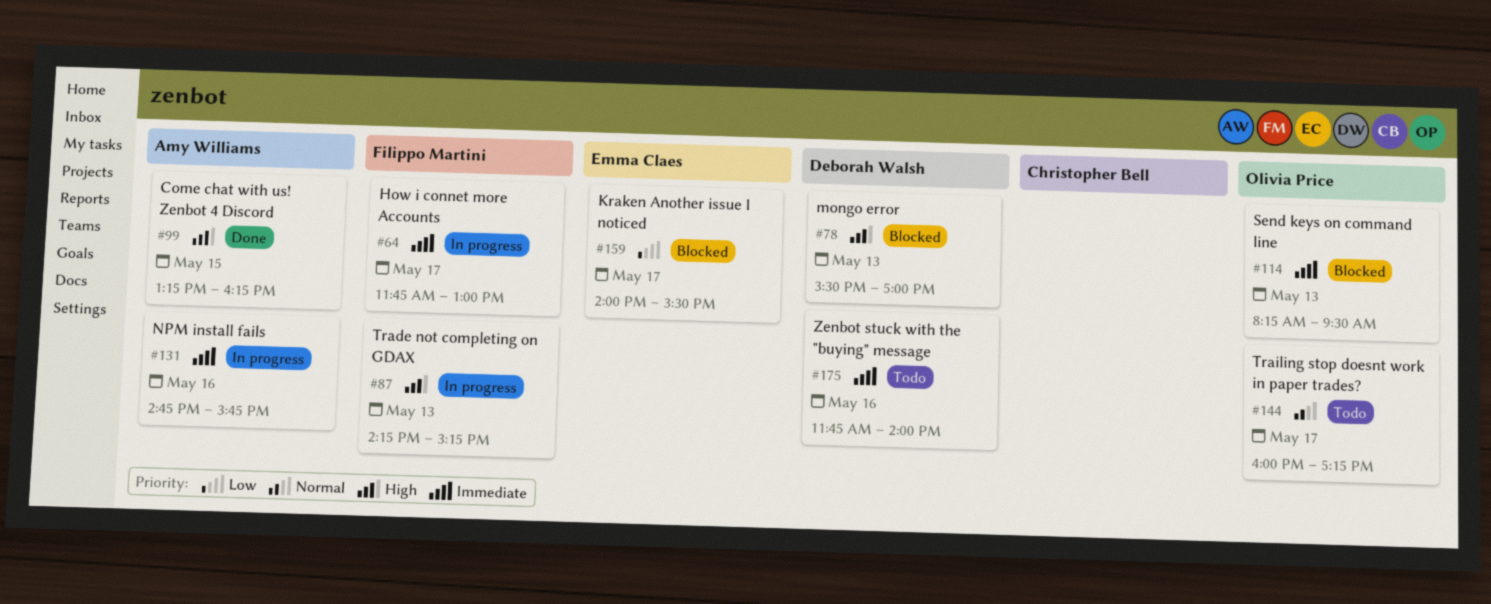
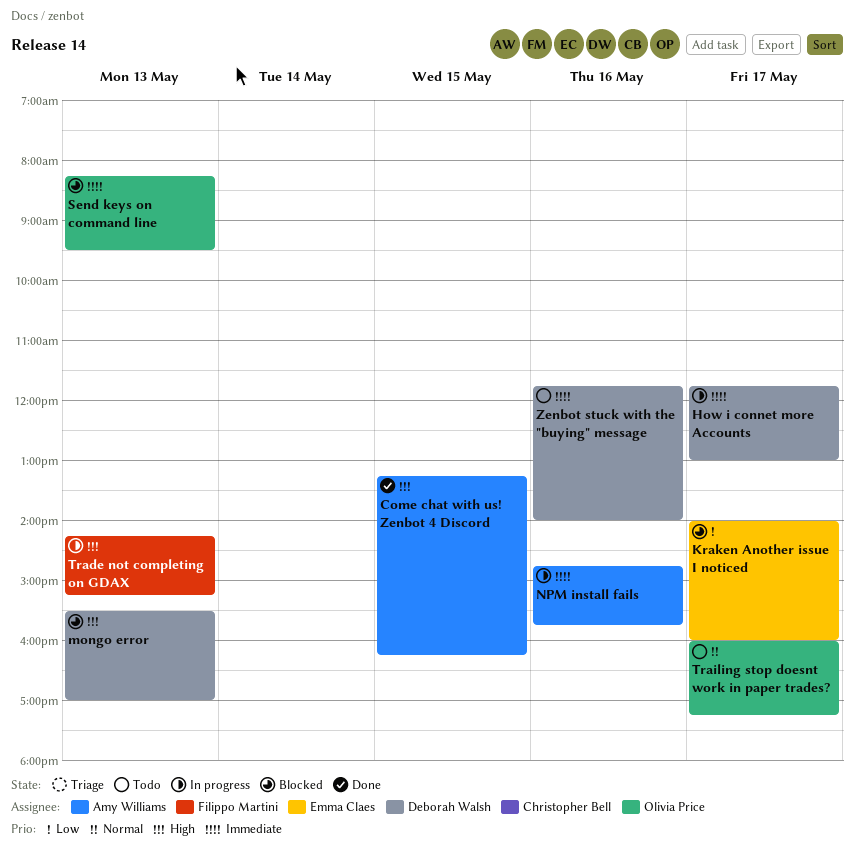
How i connet more Accounts, owner: Filippo Martini -> Deborah Walsh
Kraken Another issue I noticed, ends: 15:30 -> 16:00

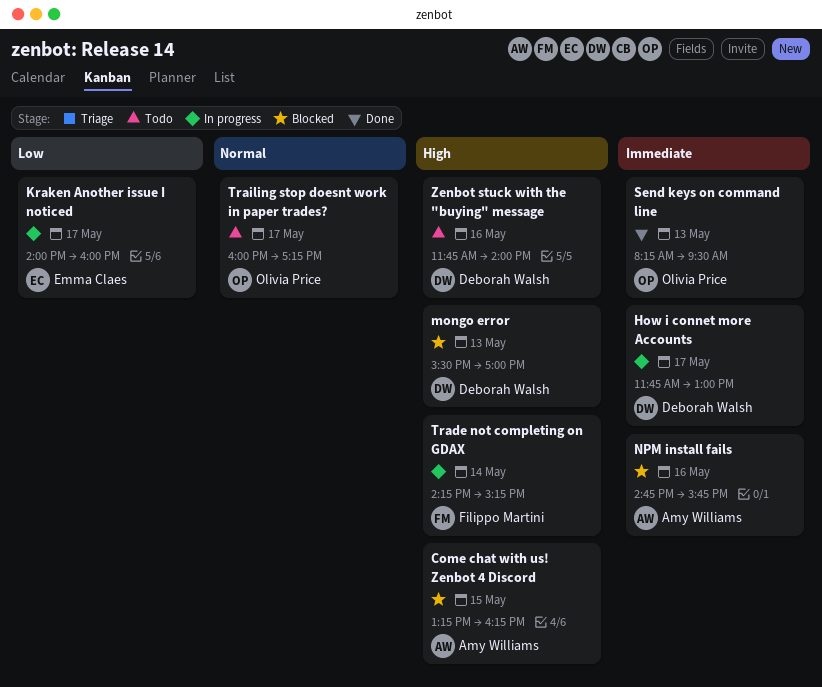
Come chat with us! Zenbot 4 Discord, status: Done -> Blocked
Kraken Another issue I noticed, status: Blocked -> In progress
NPM install fails, status: In progress -> Blocked
Send keys on command line, status: Blocked -> Done
Trade not completing on GDAX, day: May 13 -> May 14
Zenbot stuck with the "buying" message, priority: Immediate -> High

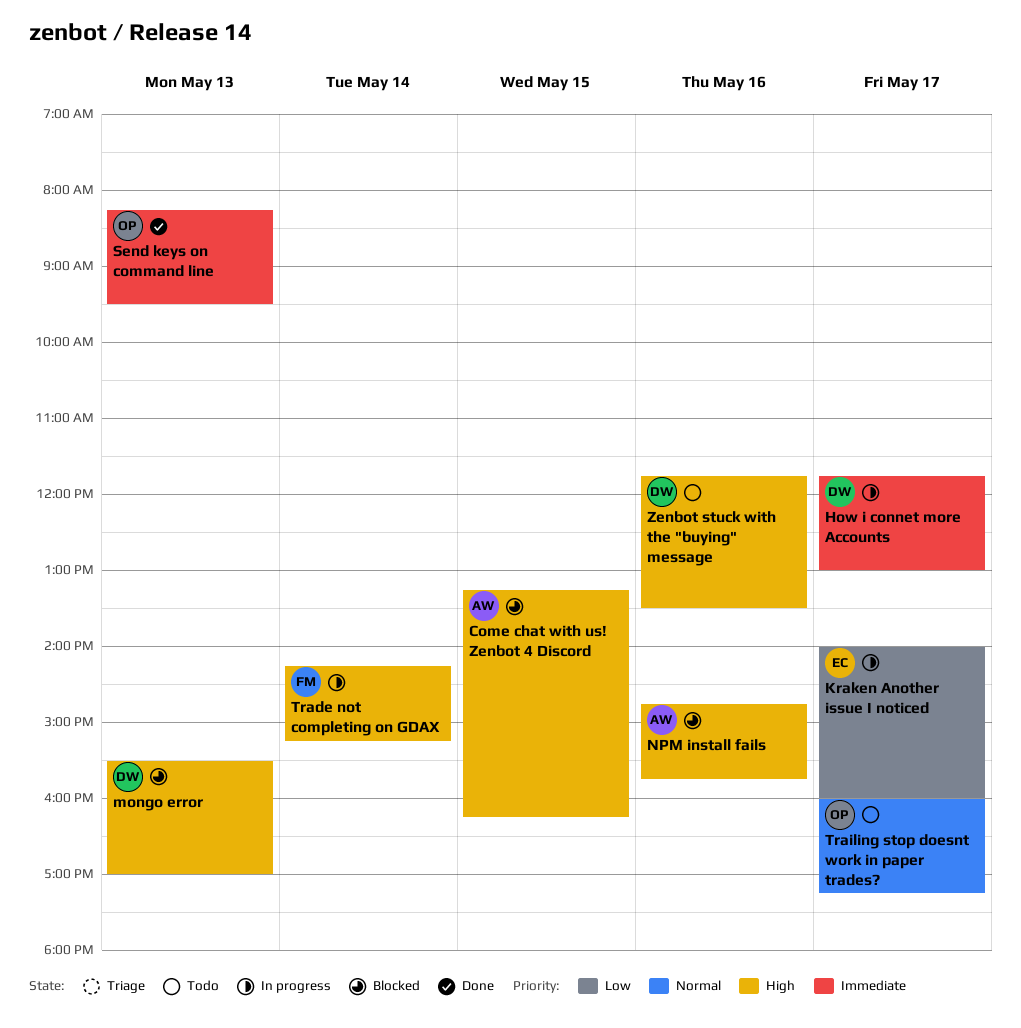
NPM install fails, priority: Immediate -> High
Zenbot stuck with the "buying" message, ends: 14:00 -> 13:30

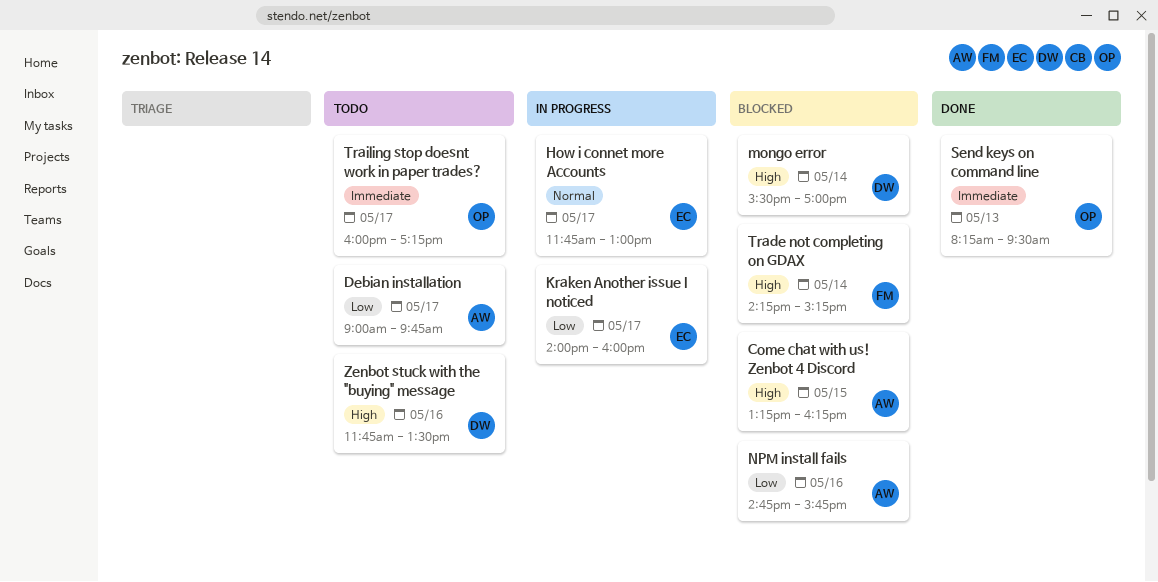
Debian installation: none -> present
How i connet more Accounts, owner: DW -> EC
How i connet more Accounts, priority: Immediate -> Normal
mongo error, day: May 13 -> May 14
NPM install fails, priority: High -> Low
Trade not completing on GDAX, status: In progress -> Blocked
Trailing stop doesnt work in paper trades?, priority: Normal -> Immediate

